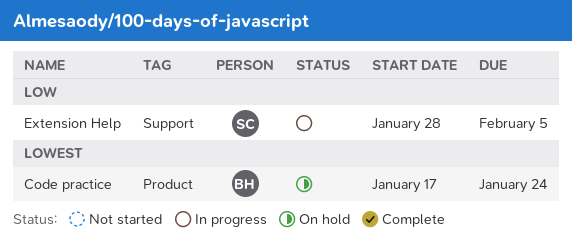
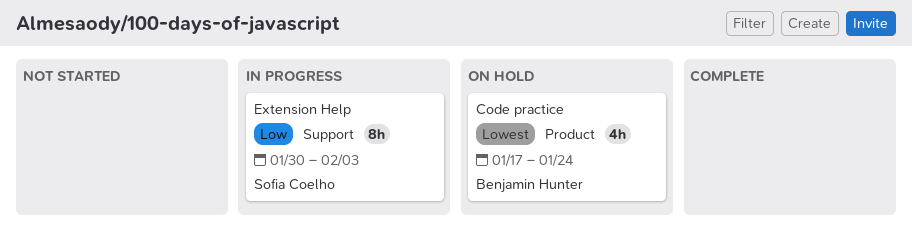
Extension Help, start: Jan 28 -> Jan 30
Extension Help, due: Feb 5 -> Feb 3

